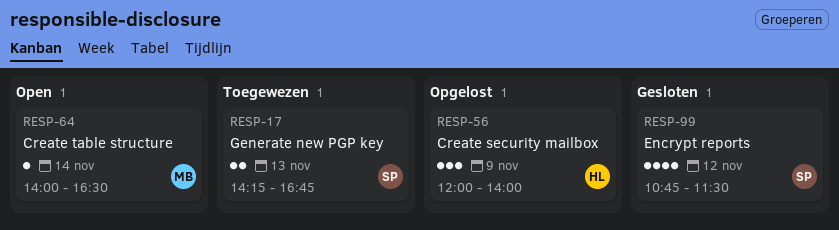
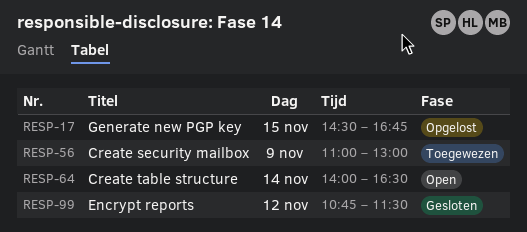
RESP-17, status: Toegewezen -> Opgelost
RESP-17, day: Nov 13 -> Nov 15
RESP-17, begins: 14:15 -> 14:30
RESP-56, status: Opgelost -> Toegewezen
RESP-56, begins: 12:00 -> 11:00
RESP-56, ends: 14:00 -> 13:00

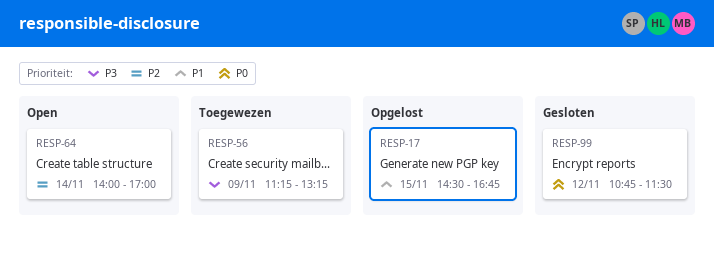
RESP-56, begins: 11:00 -> 11:15
RESP-56, ends: 13:00 -> 13:15
RESP-64, ends: 16:30 -> 17:00

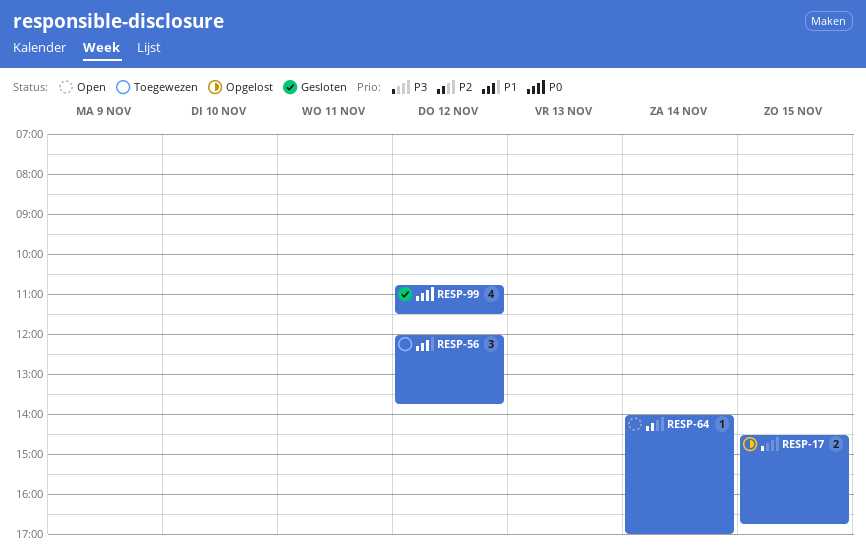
RESP-17, priority: P1 -> P3
RESP-56, priority: P3 -> P1
RESP-56, day: Nov 9 -> Nov 12
RESP-56, begins: 11:15 -> 12:00
RESP-56, ends: 13:15 -> 13:45

